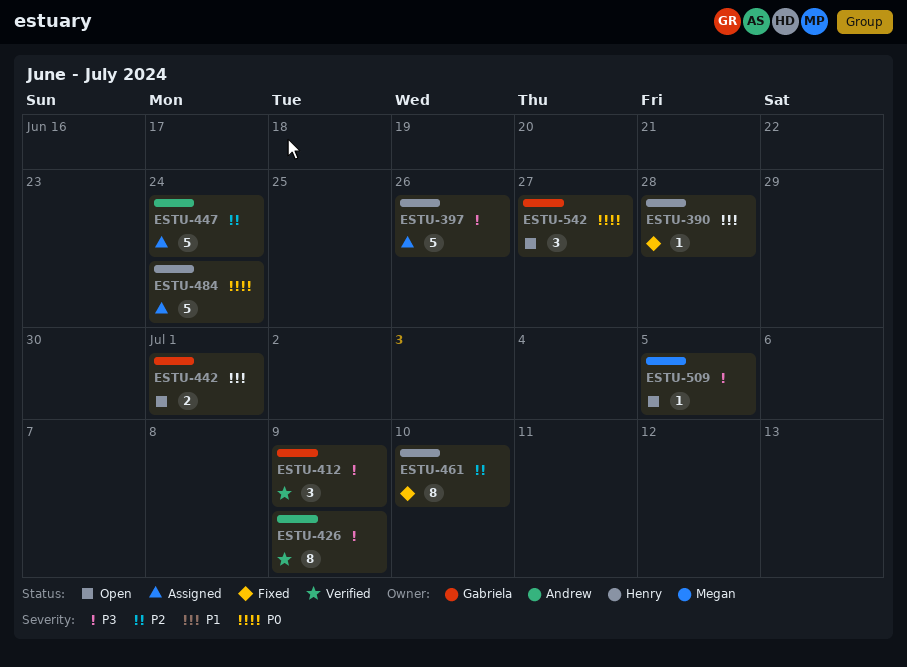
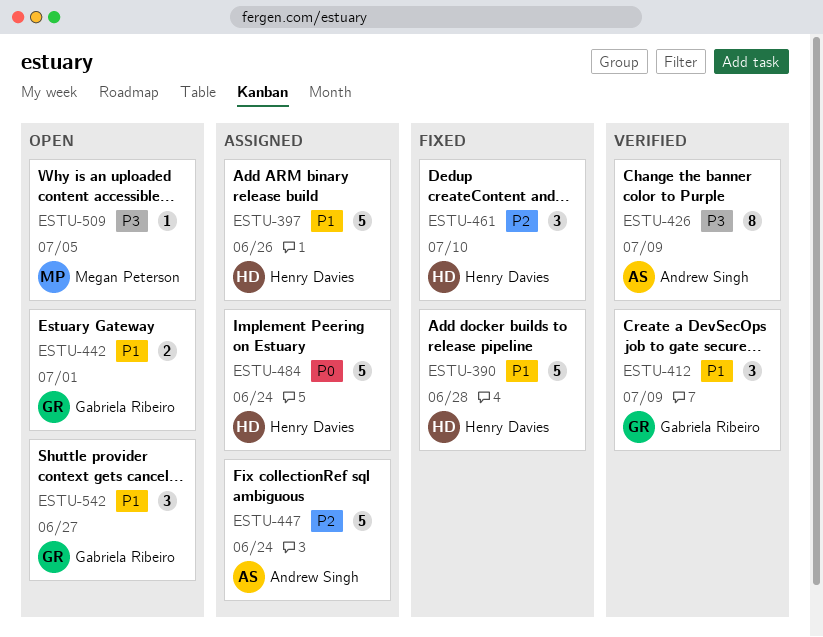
ESTU-390, estimate: 1 -> 5
ESTU-397, priority: P3 -> P1
ESTU-412, priority: P3 -> P1
ESTU-461, estimate: 8 -> 3
ESTU-542, priority: P0 -> P1

